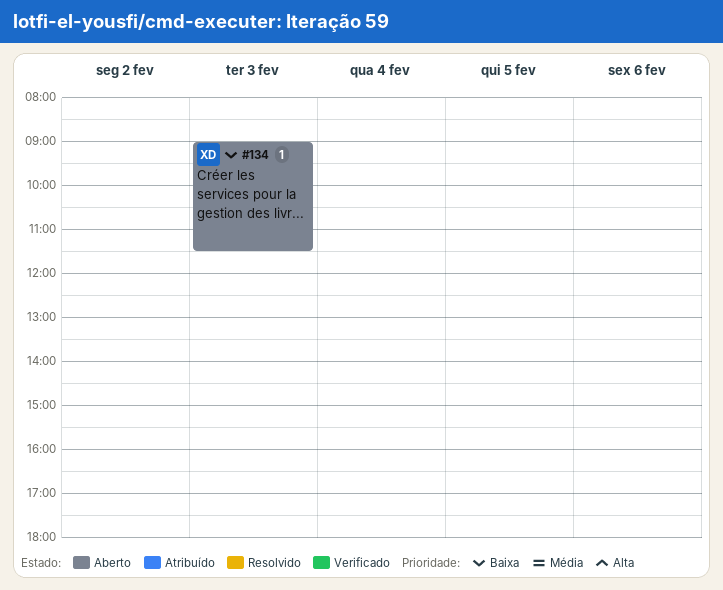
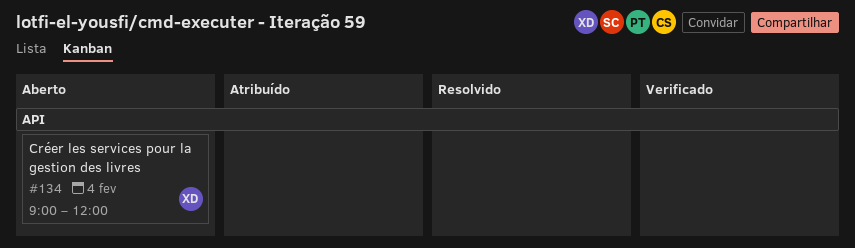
#134, day: Feb 3 -> Feb 4
#134, ends: 11:30 -> 12:00

